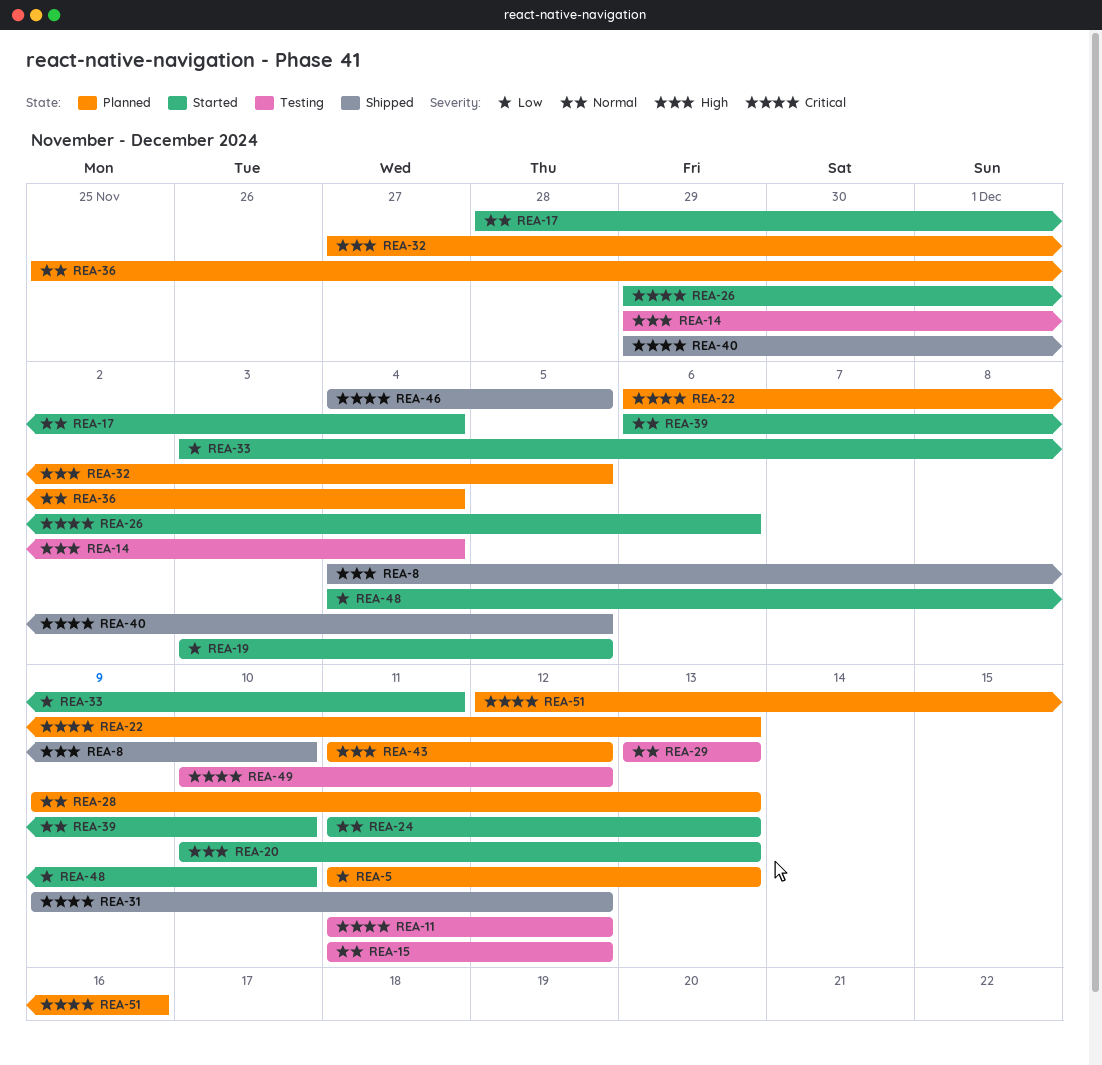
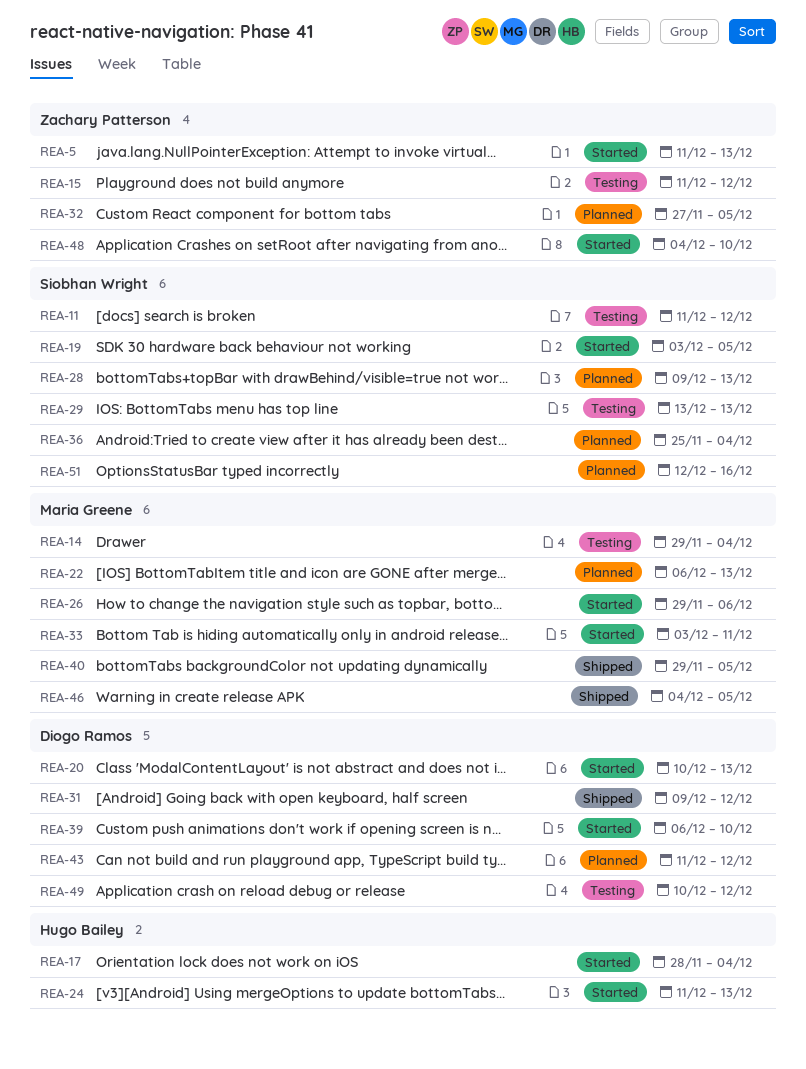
REA-5, status: Planned -> Started
REA-8: present -> none

